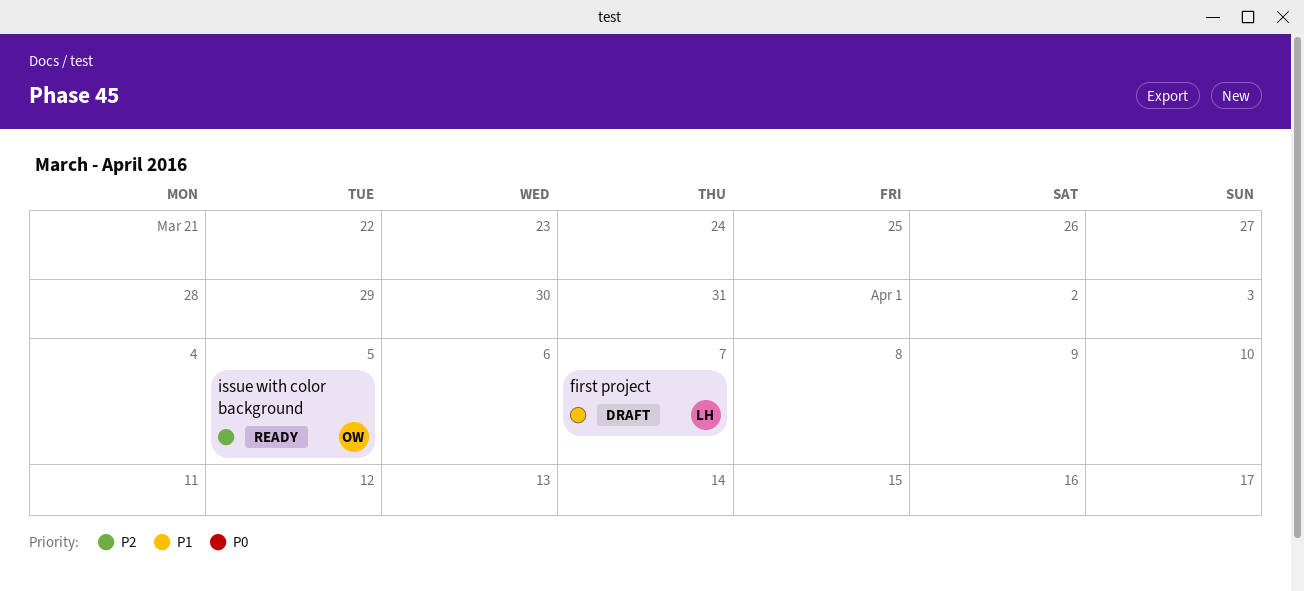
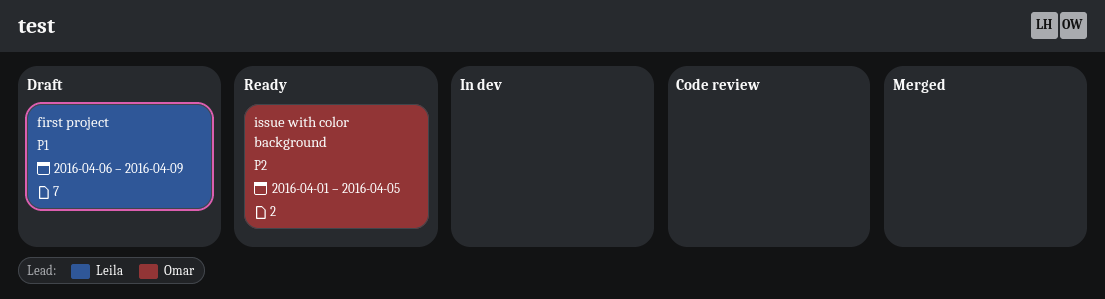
first project, due: Apr 7 -> Apr 9

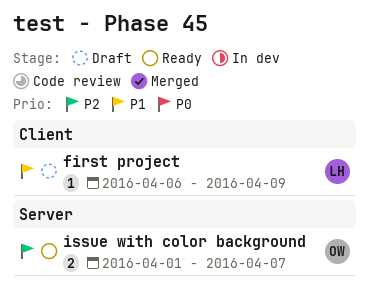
issue with color background, due: Apr 5 -> Apr 7

